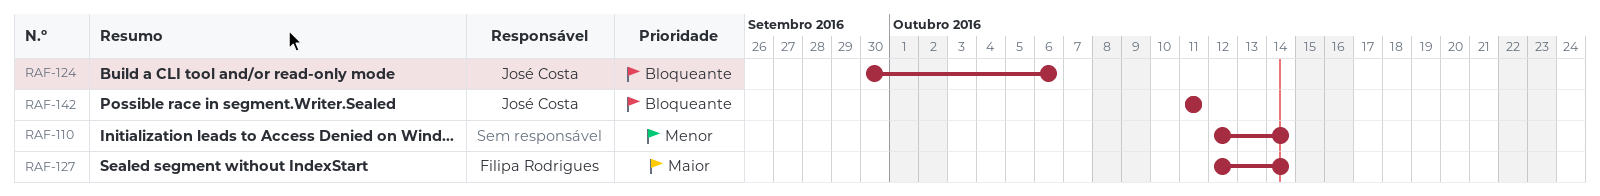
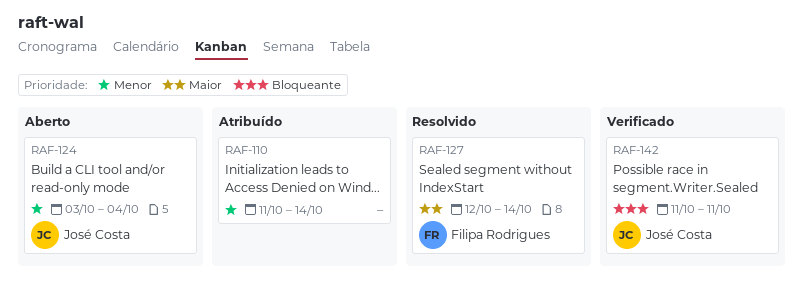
RAF-110, start: Oct 12 -> Oct 11
RAF-124, priority: Bloqueante -> Menor
RAF-124, start: Sep 30 -> Oct 3
RAF-124, due: Oct 6 -> Oct 4

